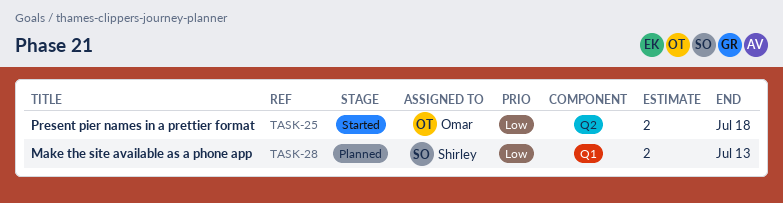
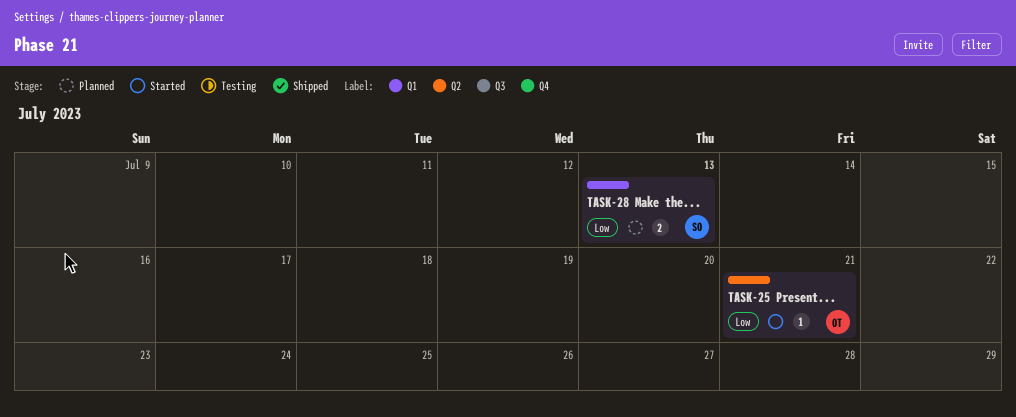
TASK-25, estimate: 2 -> 1
TASK-25, due: Jul 18 -> Jul 21

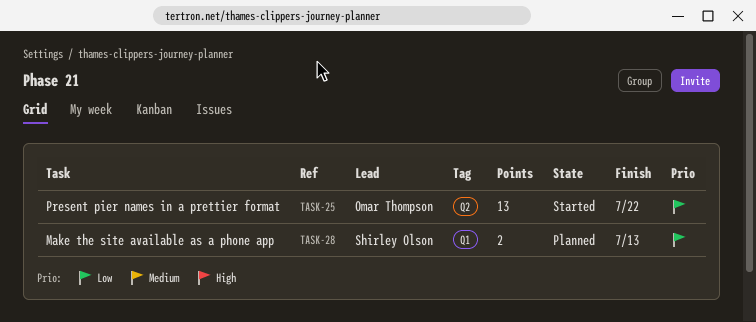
TASK-25, estimate: 1 -> 13
TASK-25, due: Jul 21 -> Jul 22

